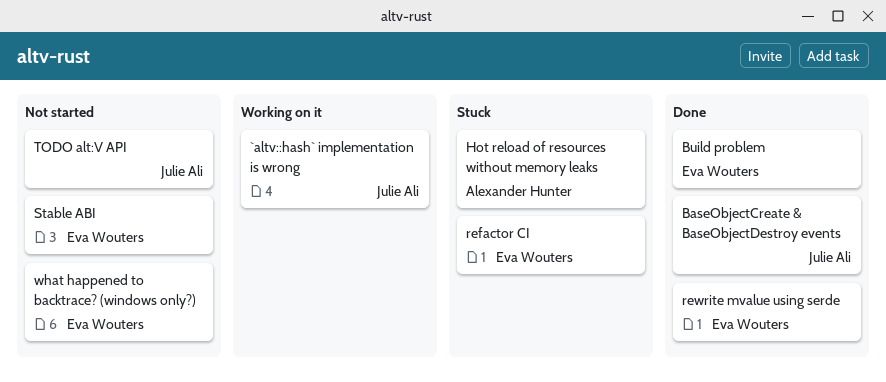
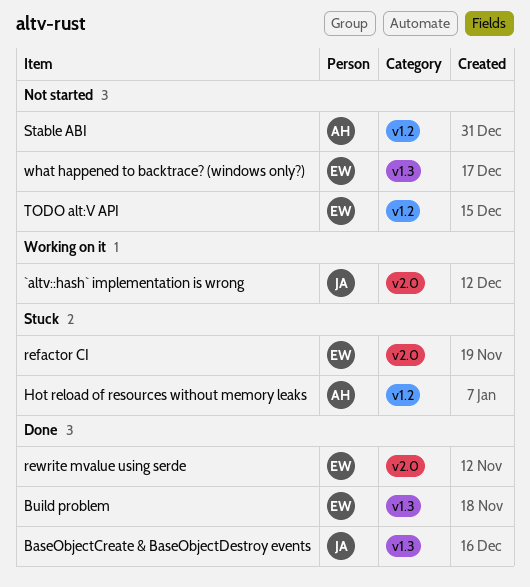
Stable ABI, owner: Eva Wouters -> Alexander Hunter
TODO alt:V API, owner: Julie Ali -> Eva Wouters

